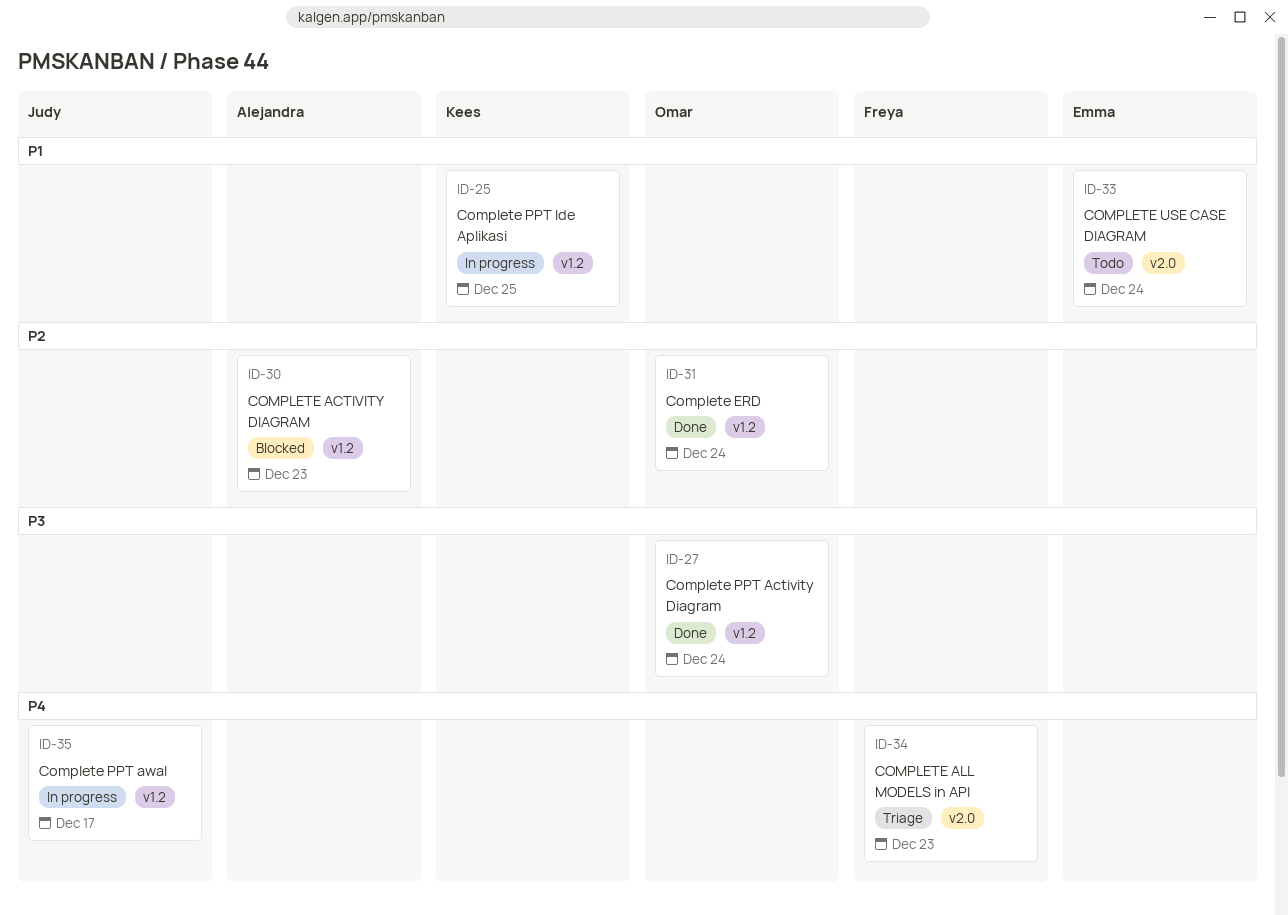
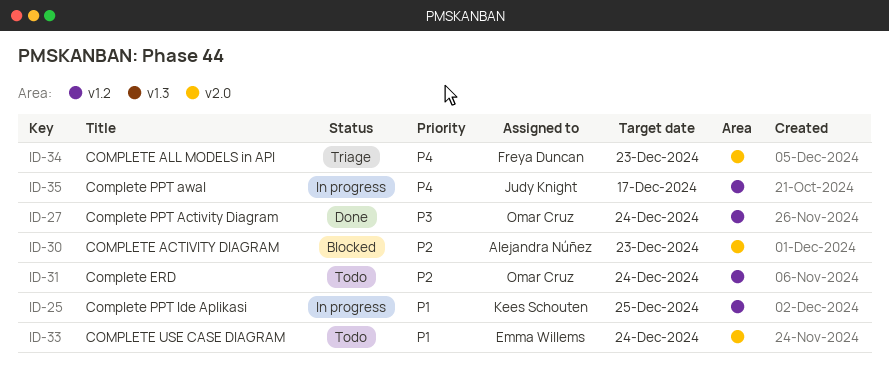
ID-30, label: v1.2 -> v2.0
ID-31, status: Done -> Todo

